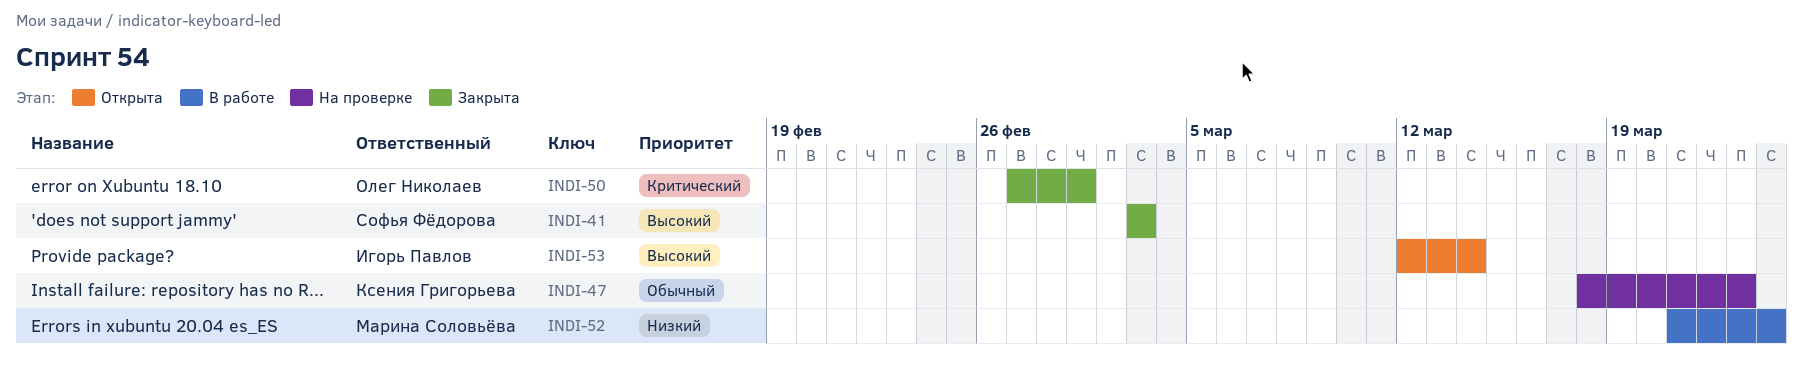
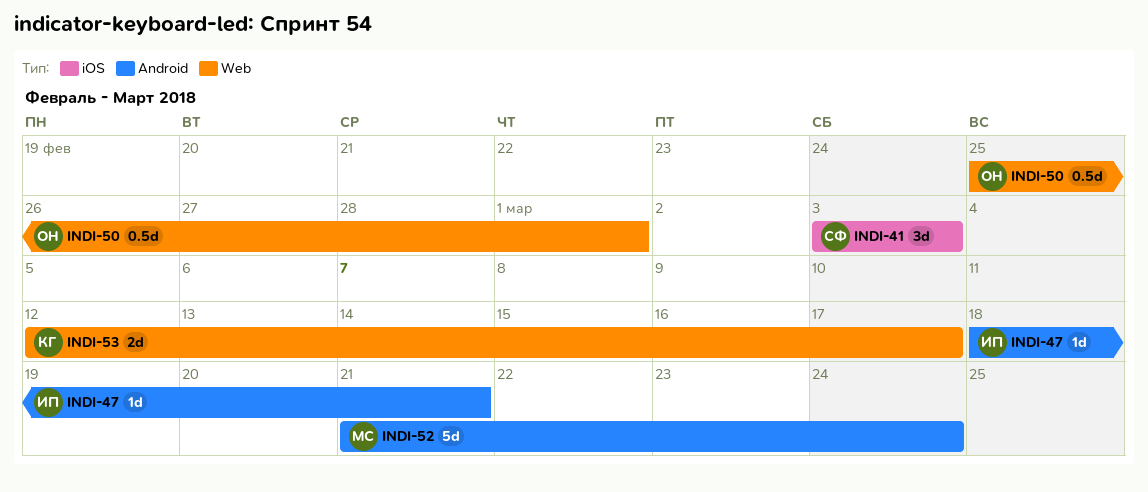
INDI-47, owner: Ксения Григорьева -> Игорь Павлов
INDI-47, due: Mar 23 -> Mar 21
INDI-50, start: Feb 27 -> Feb 25
INDI-53, owner: Игорь Павлов -> Ксения Григорьева
INDI-53, due: Mar 14 -> Mar 17

